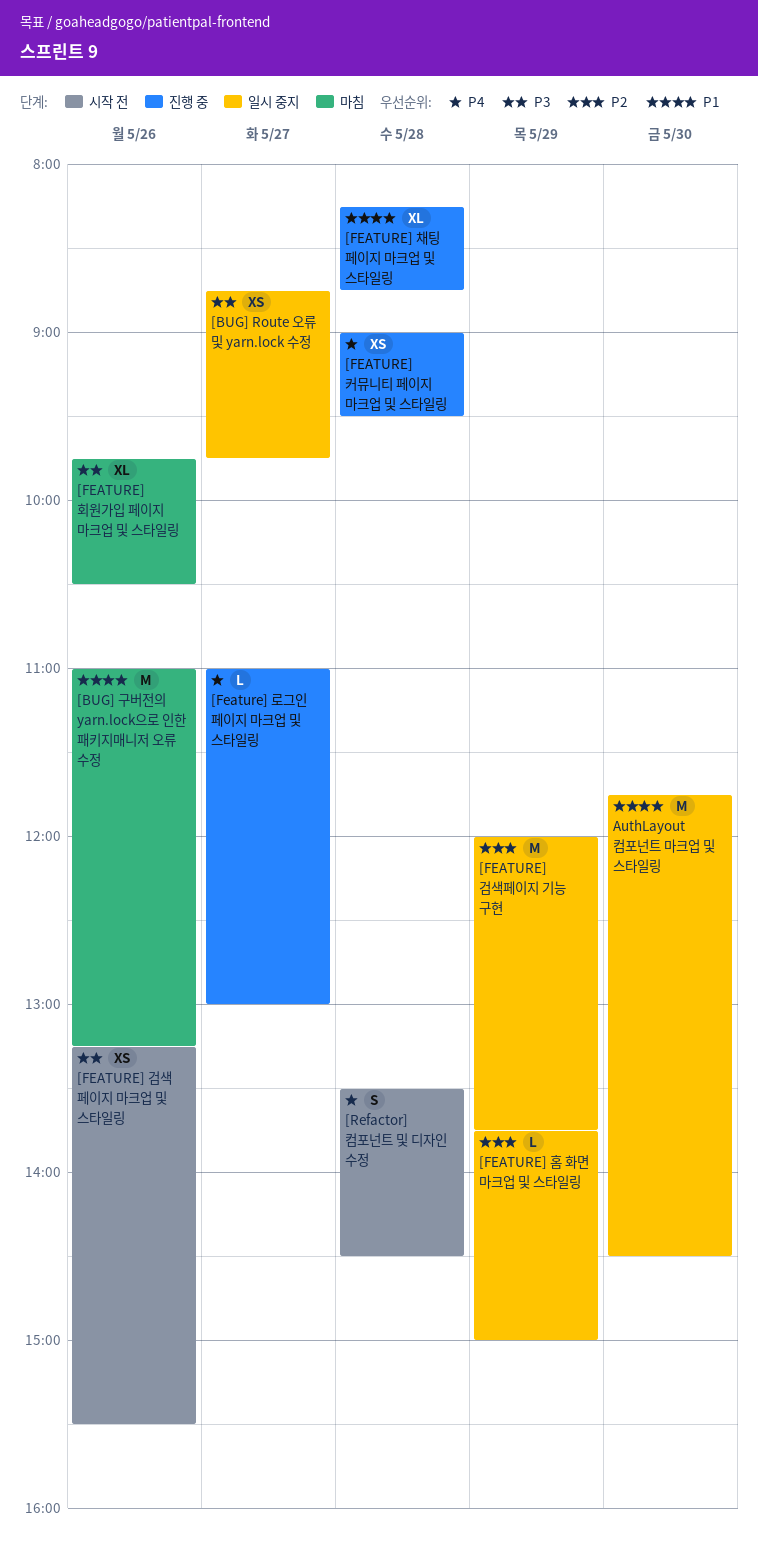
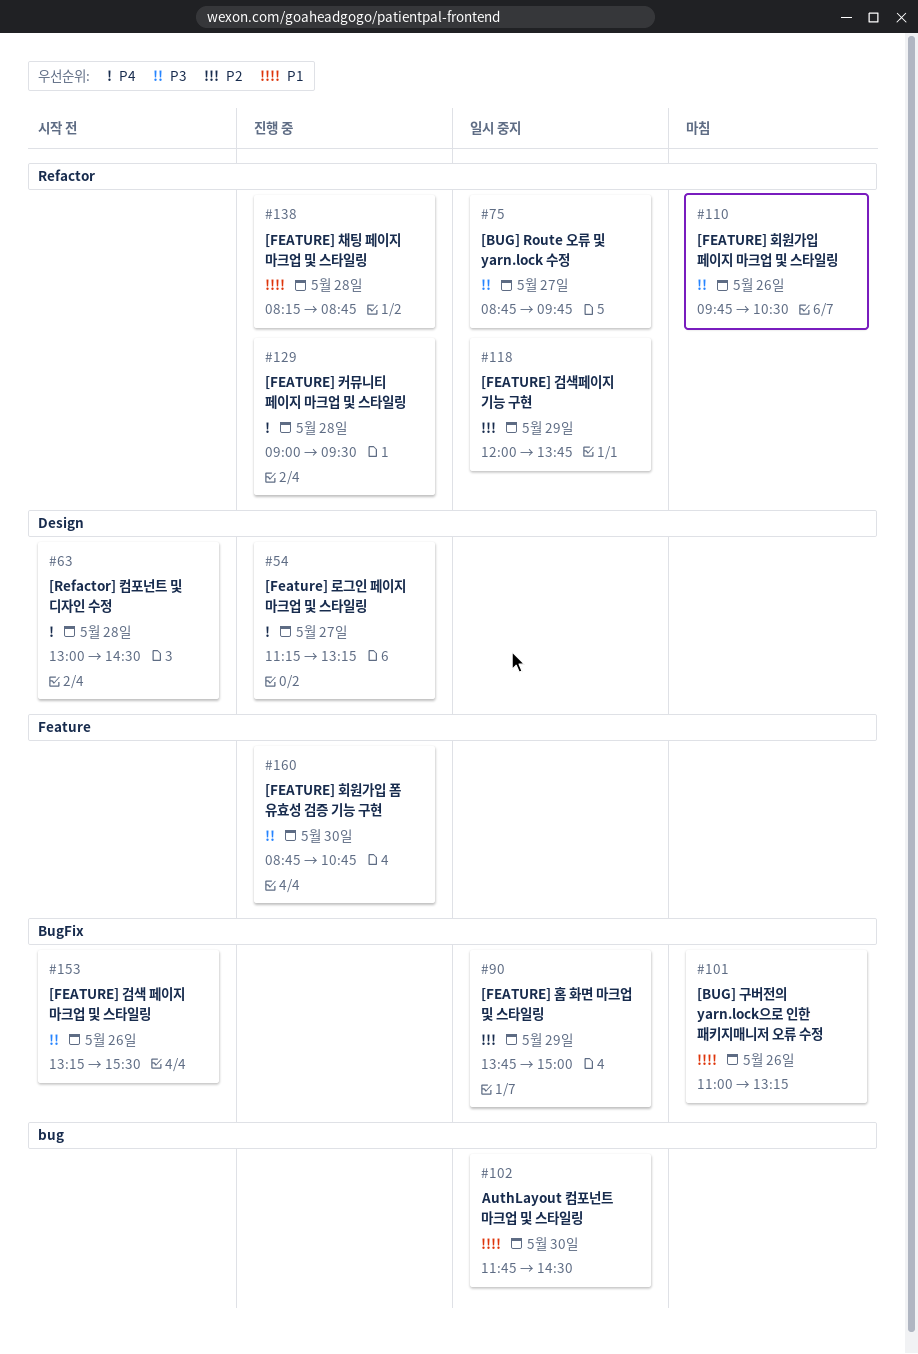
[Feature] 로그인 페이지 마크업 및 스타일링, begins: 11:00 -> 11:15
[Feature] 로그인 페이지 마크업 및 스타일링, ends: 13:00 -> 13:15
[FEATURE] 회원가입 폼 유효성 검증 기능 구현: none -> present
[Refactor] 컴포넌트 및 디자인 수정, begins: 13:30 -> 13:00

